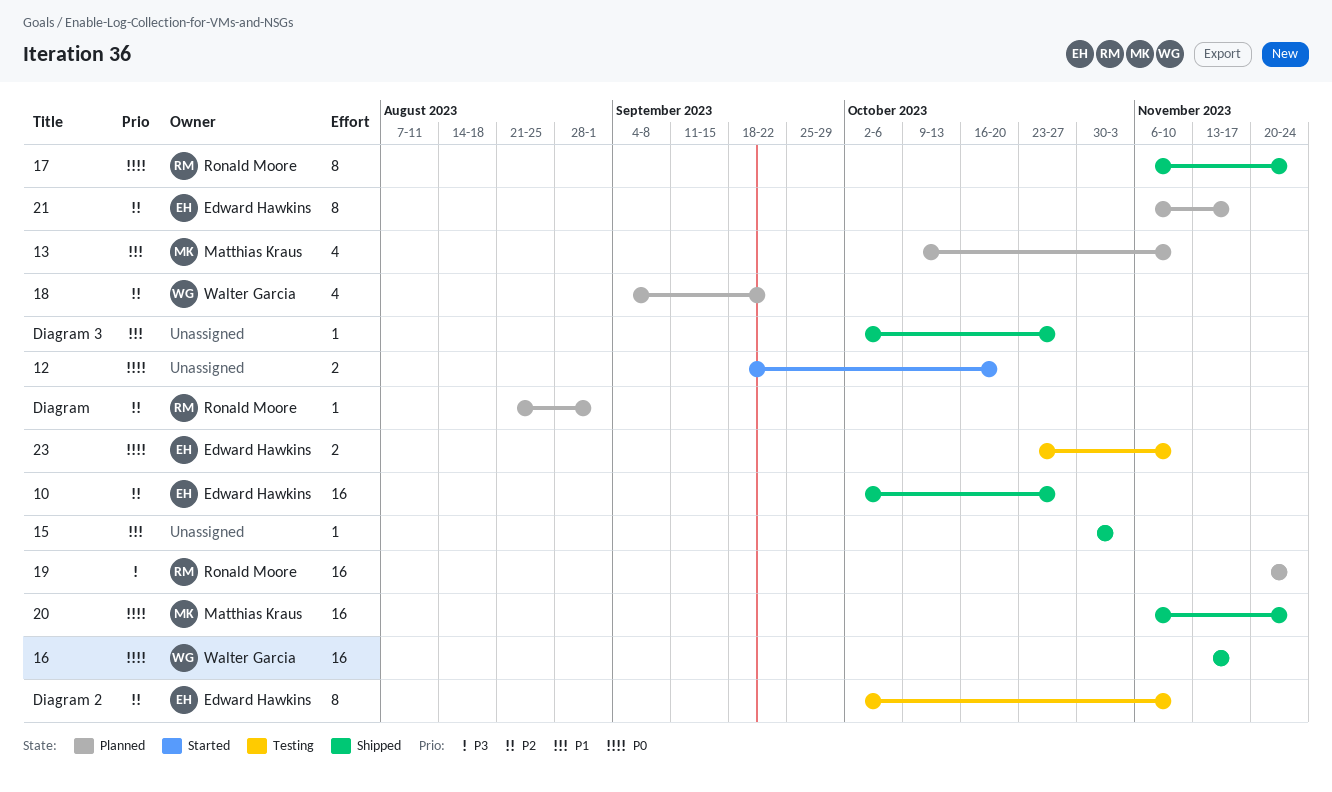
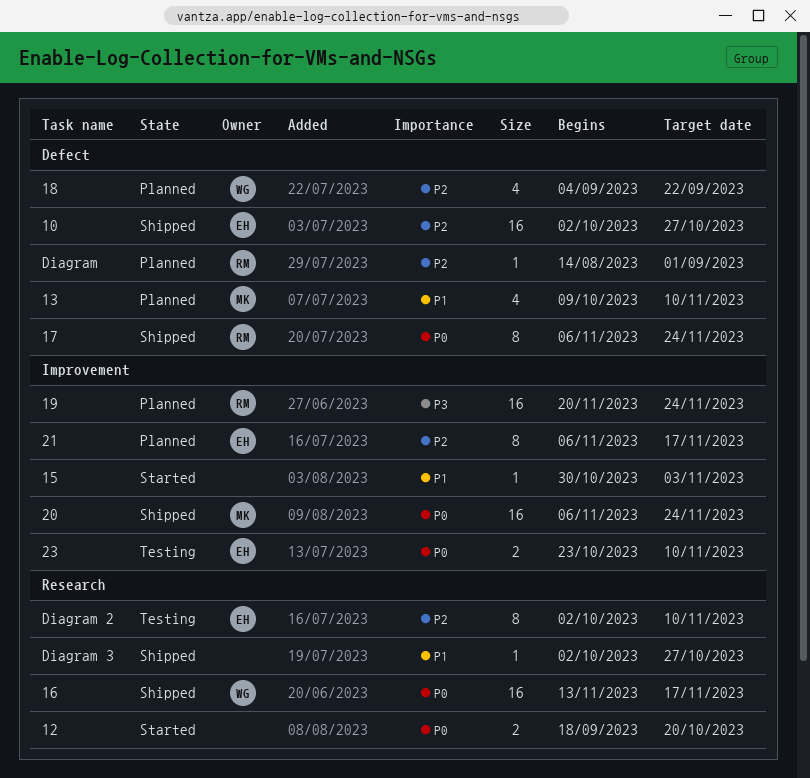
15, status: Shipped -> Started
Diagram, start: Aug 21 -> Aug 14

